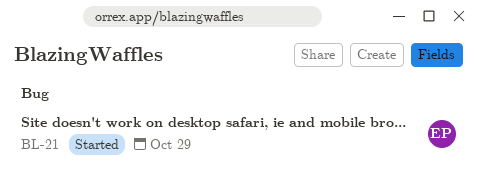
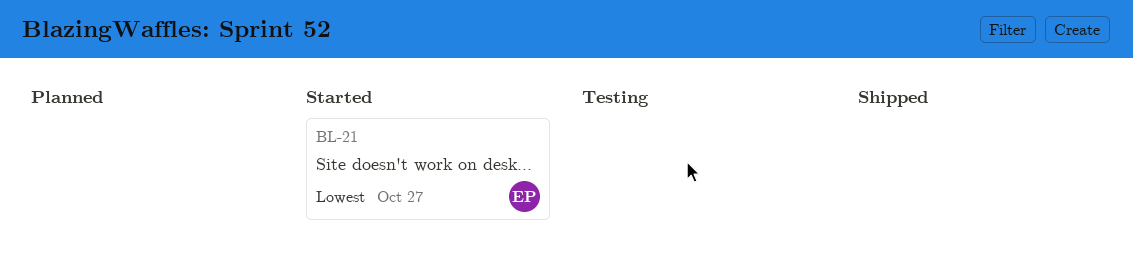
BL-21, due: Oct 29 -> Oct 27

